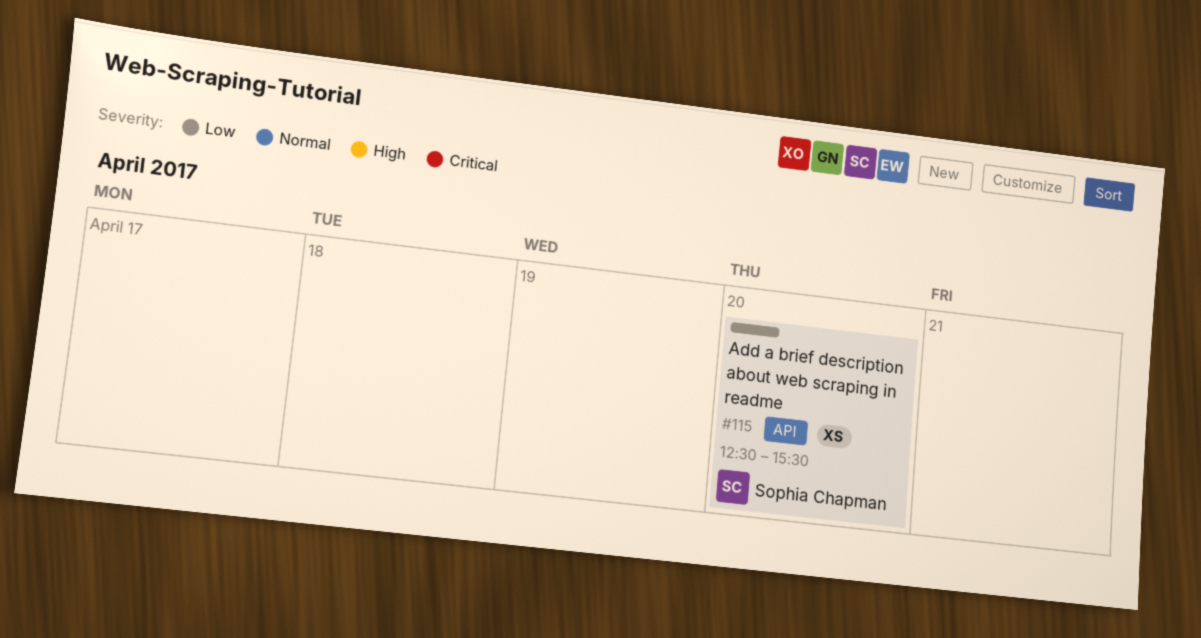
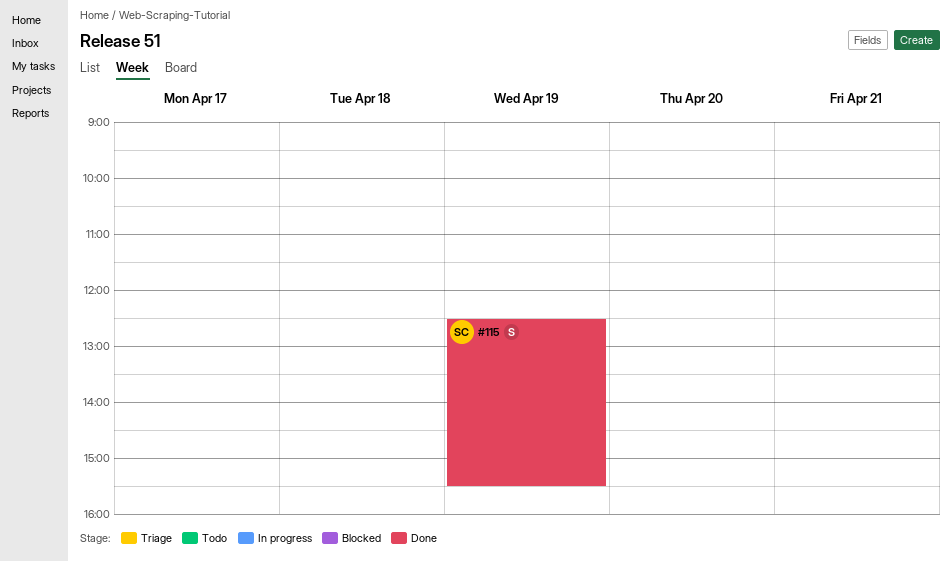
#115, estimate: XS -> S
#115, day: Apr 20 -> Apr 19

